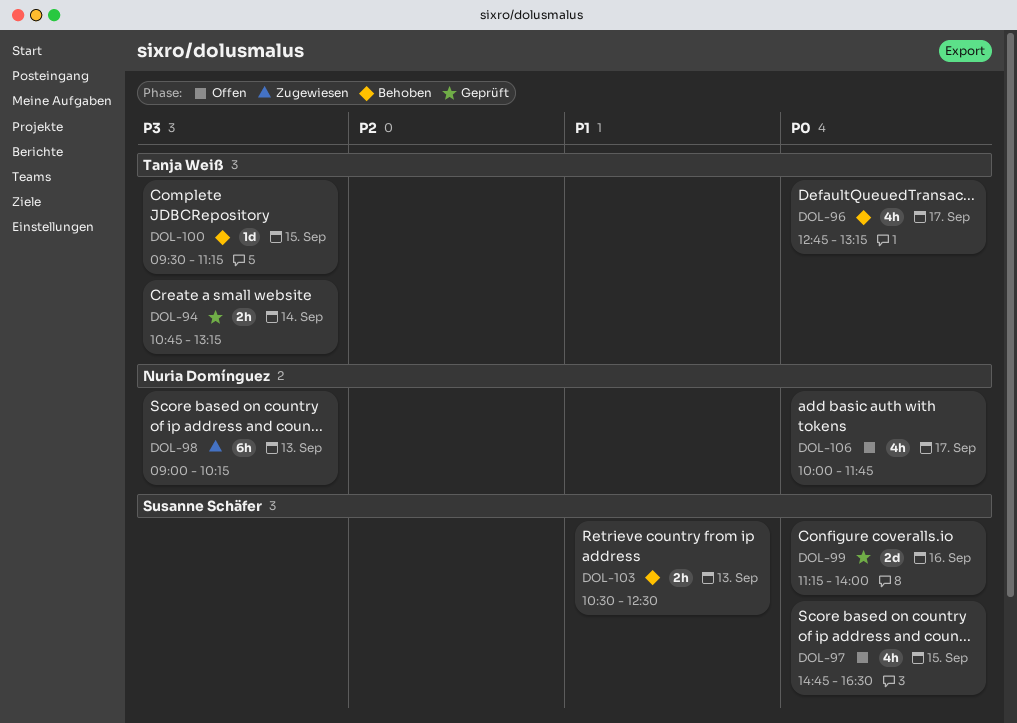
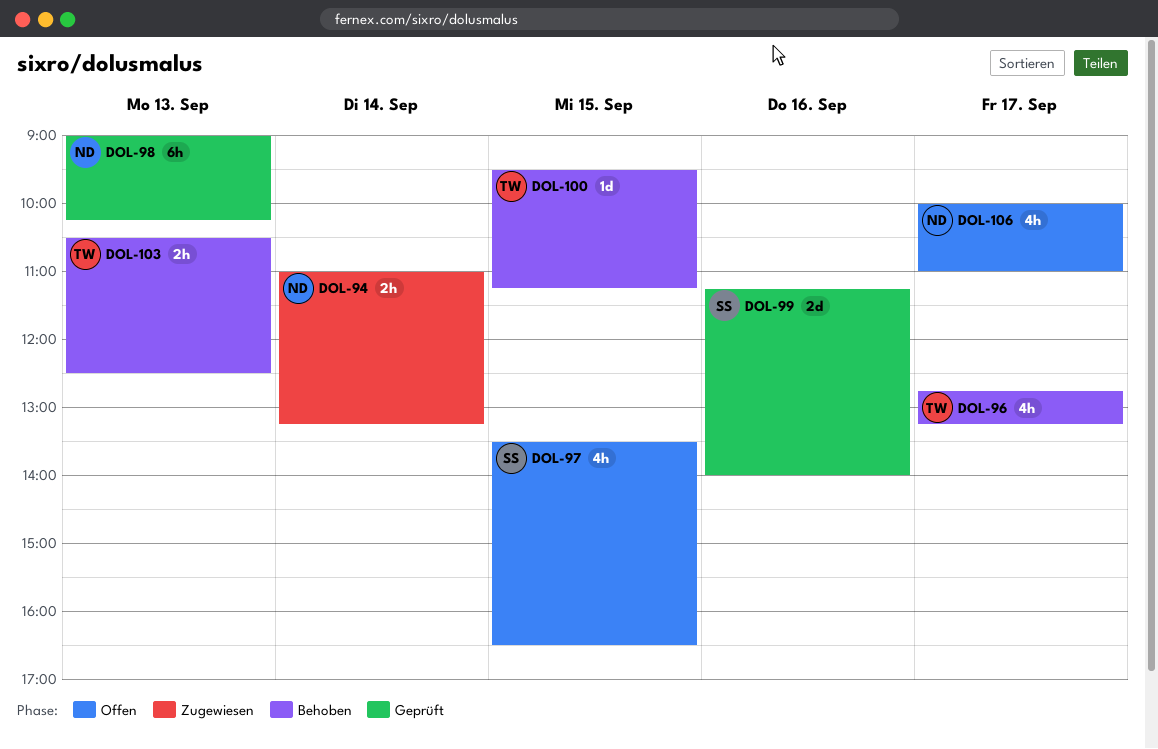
DOL-94, status: Geprüft -> Zugewiesen
DOL-94, owner: Tanja Weiß -> Nuria Domínguez
DOL-94, begins: 10:45 -> 11:00
DOL-97, begins: 14:45 -> 13:30
DOL-98, status: Zugewiesen -> Geprüft
DOL-103, owner: Susanne Schäfer -> Tanja Weiß
DOL-106, ends: 11:45 -> 11:00

